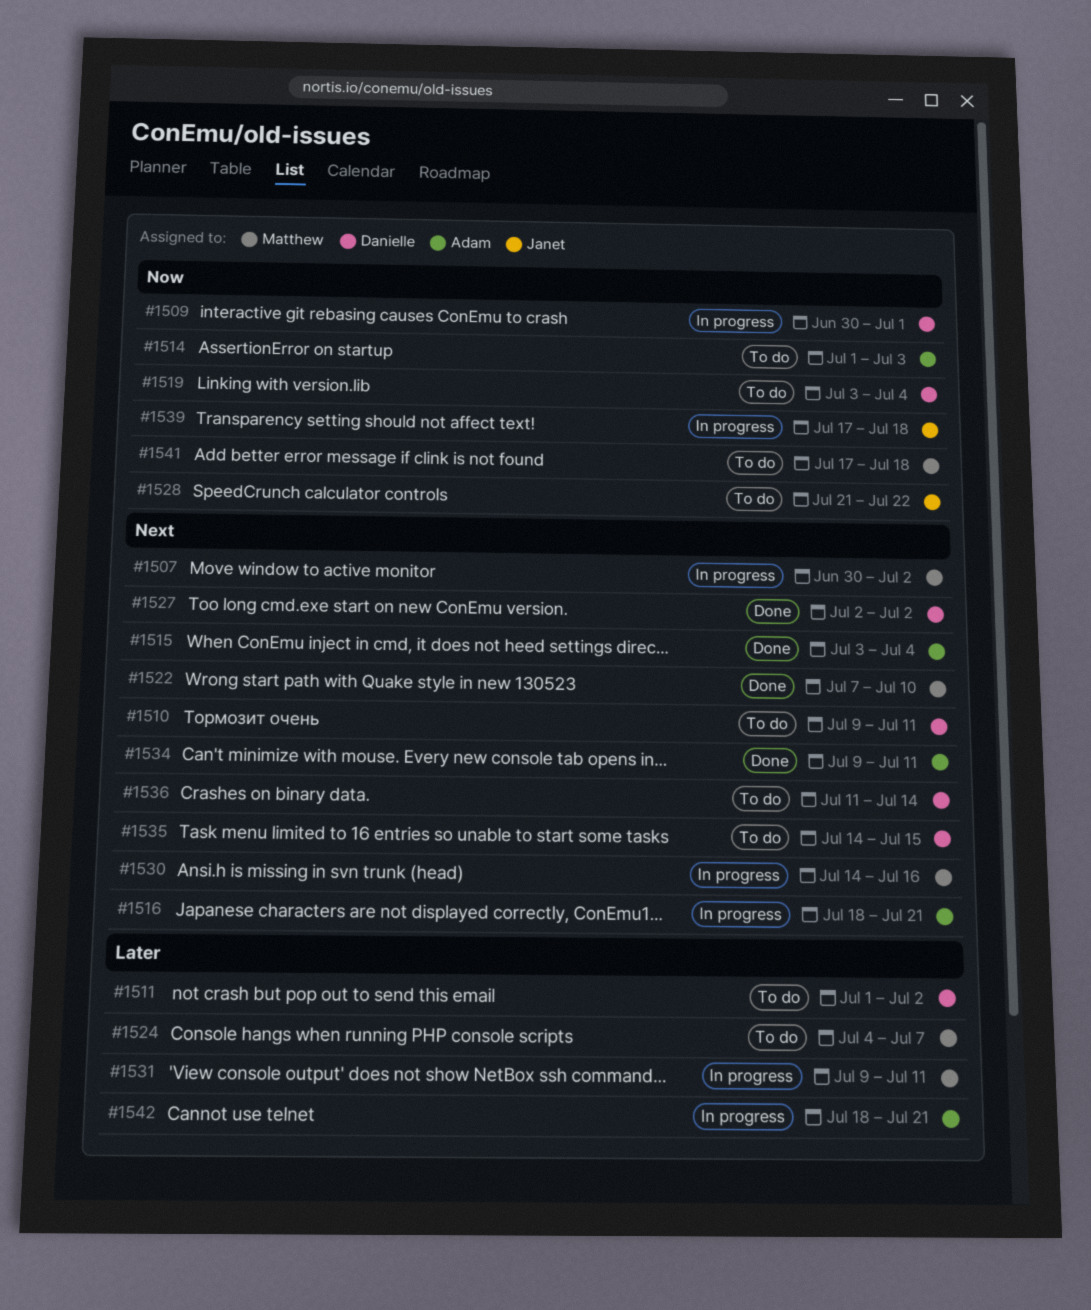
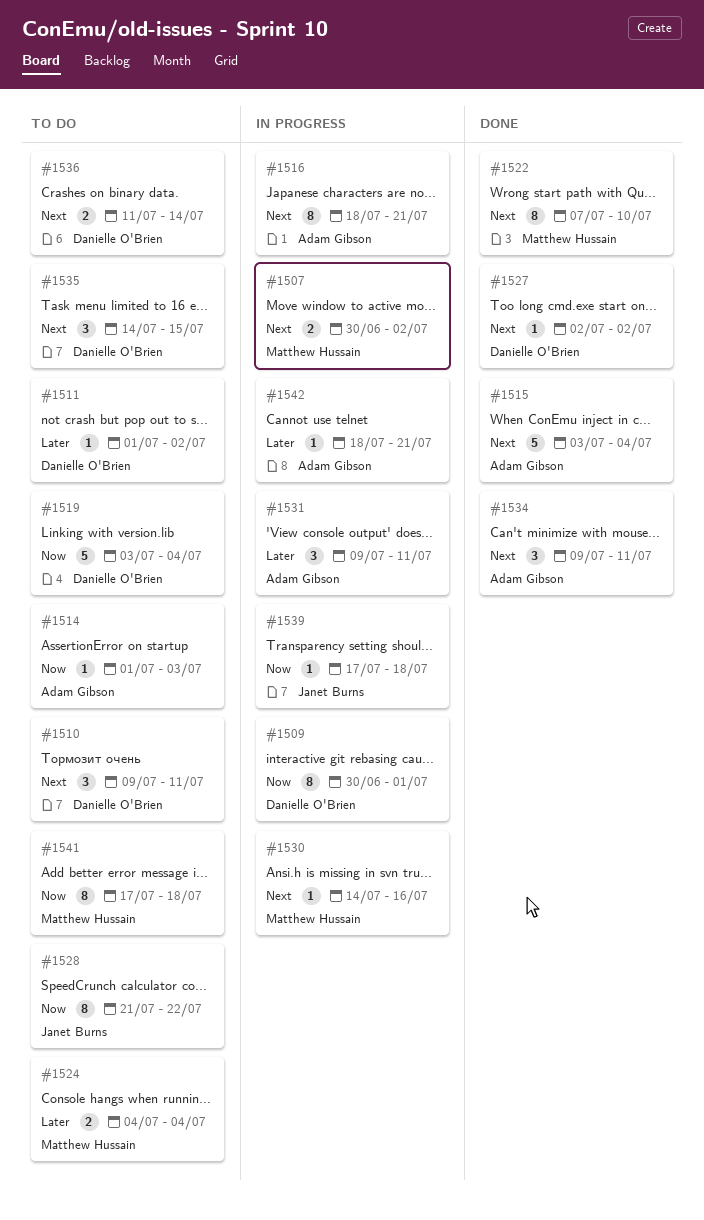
#1524, due: Jul 7 -> Jul 4
#1531, owner: Matthew Hussain -> Adam Gibson

